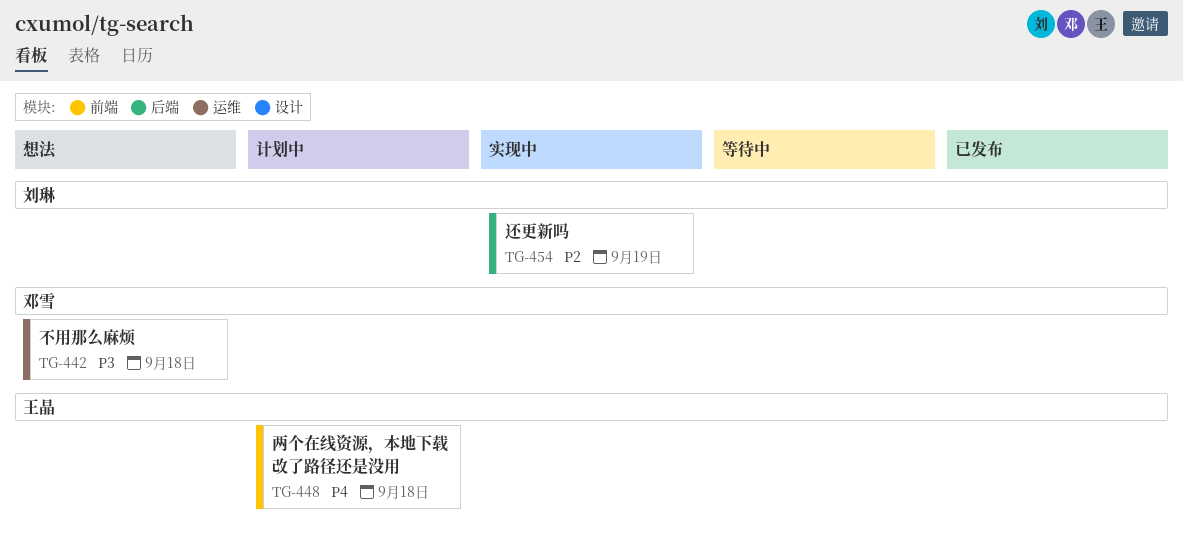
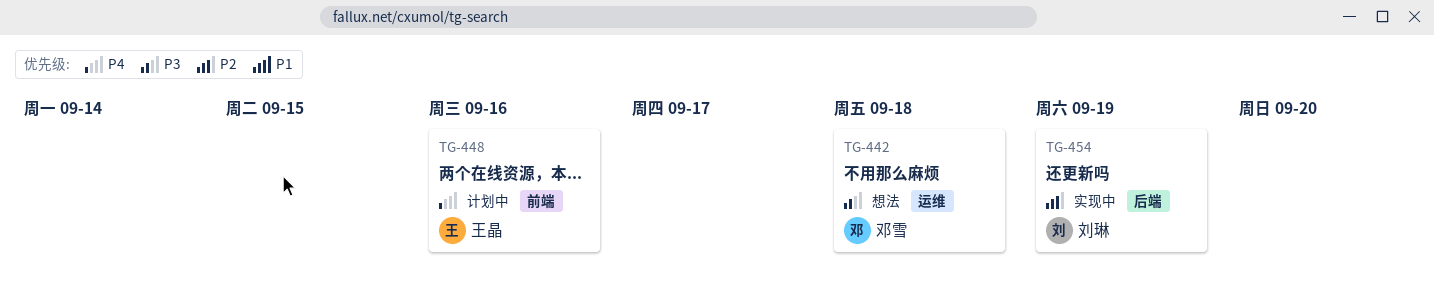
TG-448, due: Sep 18 -> Sep 16

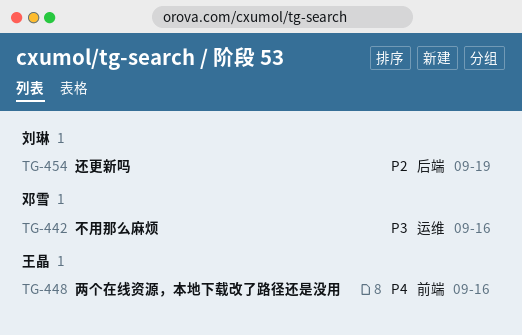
TG-442, due: Sep 18 -> Sep 16

